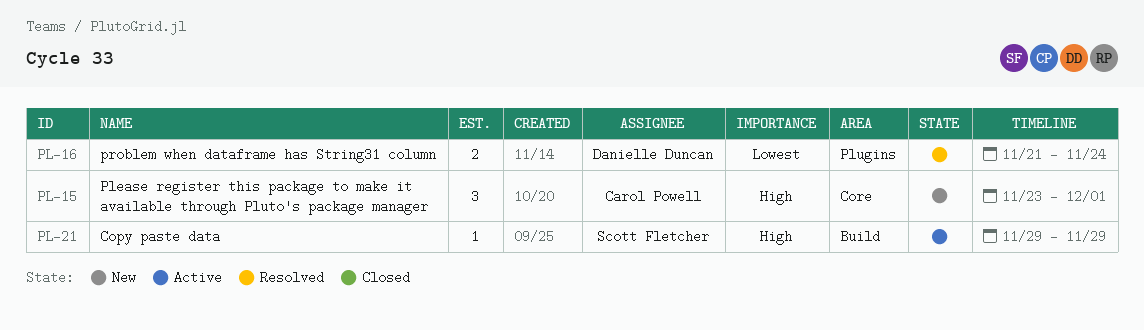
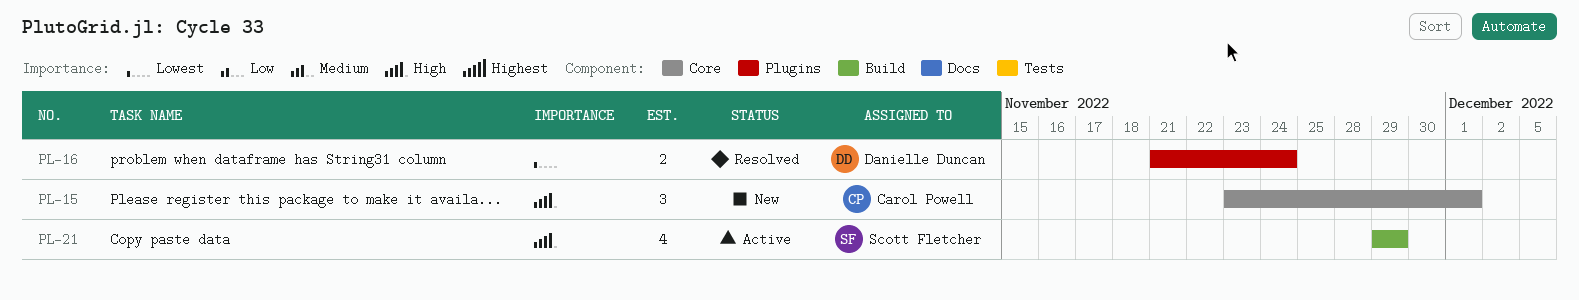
PL-21, estimate: 1 -> 4

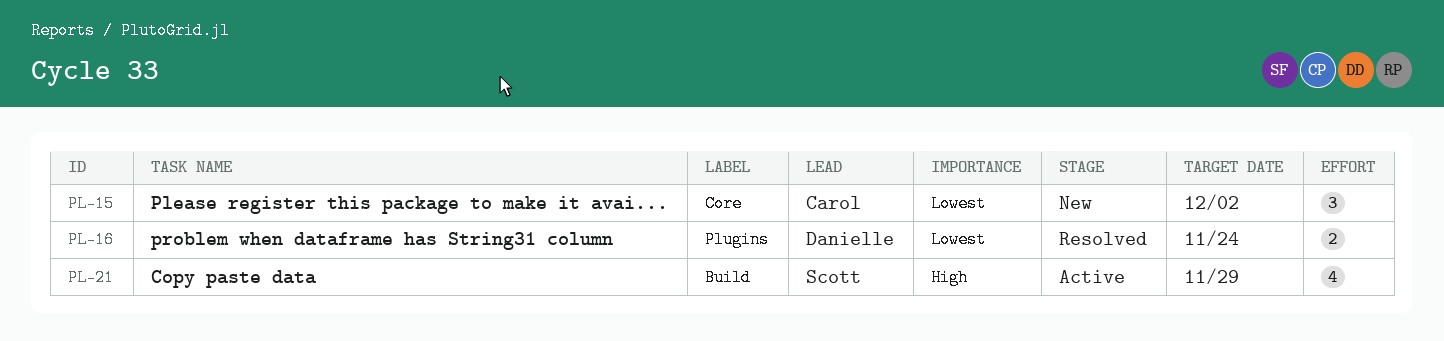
PL-15, priority: High -> Lowest
PL-15, due: Dec 1 -> Dec 2

